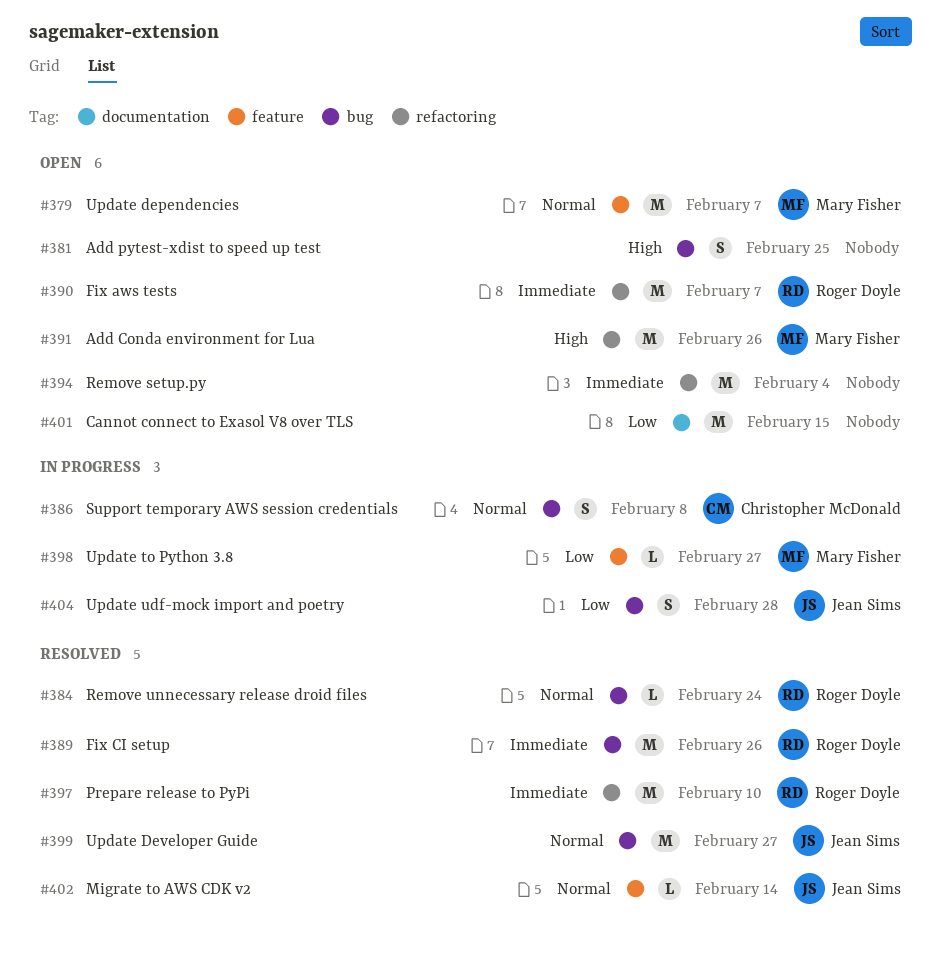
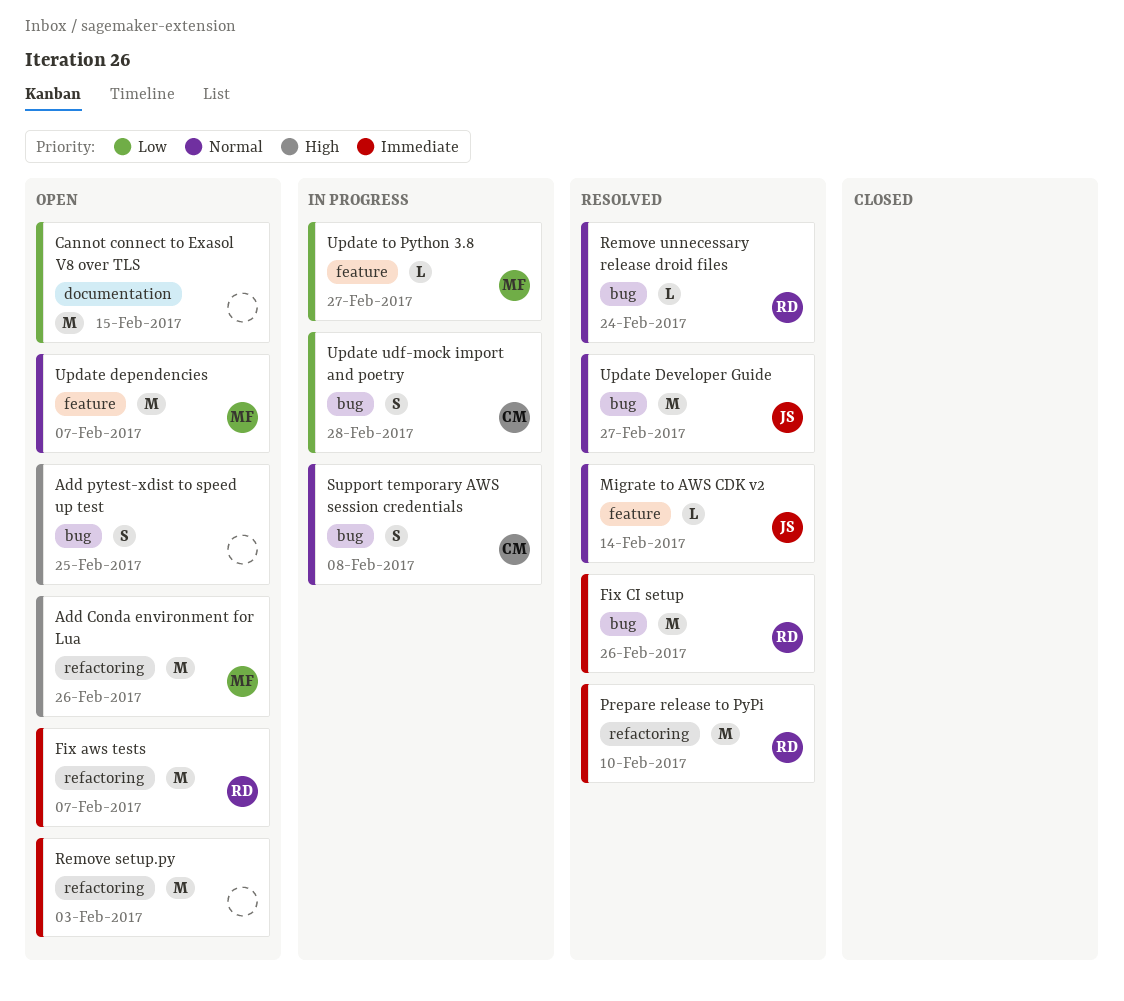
Remove setup.py, due: Feb 4 -> Feb 3
Update udf-mock import and poetry, owner: Jean Sims -> Christopher McDonald

